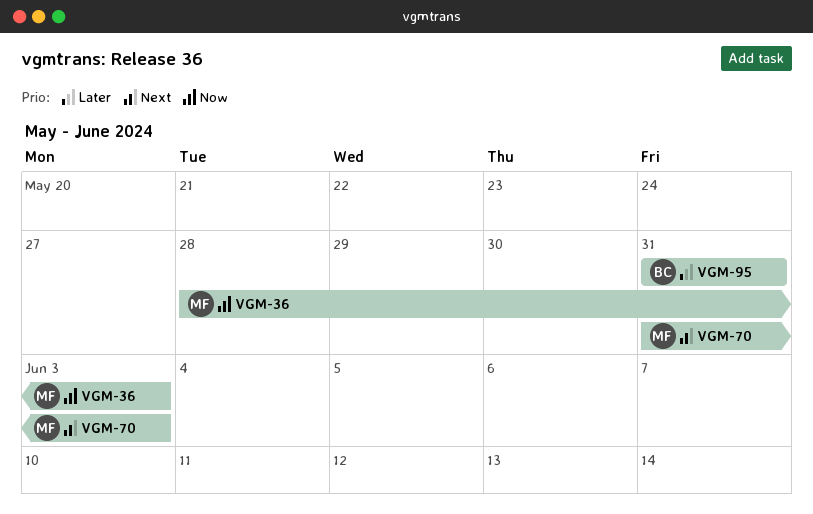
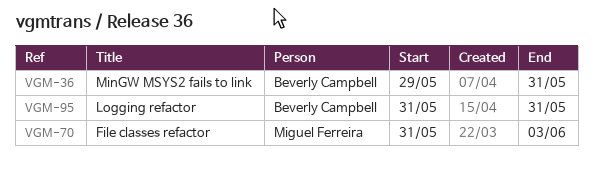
VGM-36, owner: Miguel Ferreira -> Beverly Campbell
VGM-36, start: May 28 -> May 29
VGM-36, due: Jun 3 -> May 31

